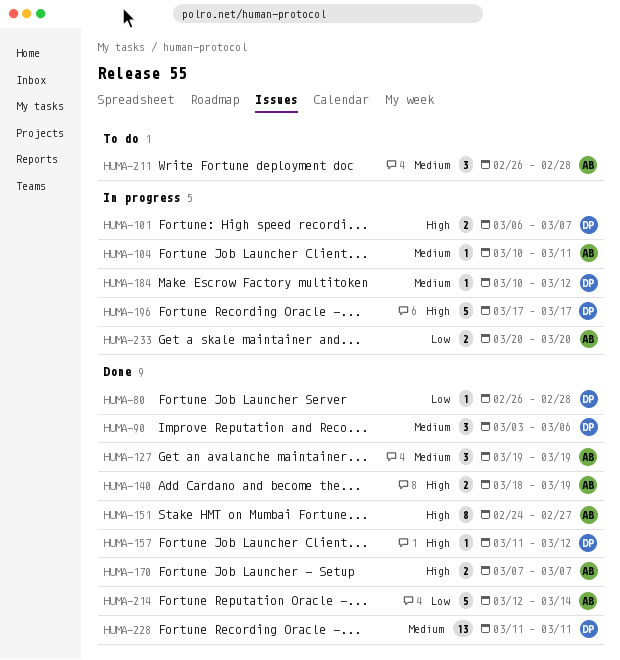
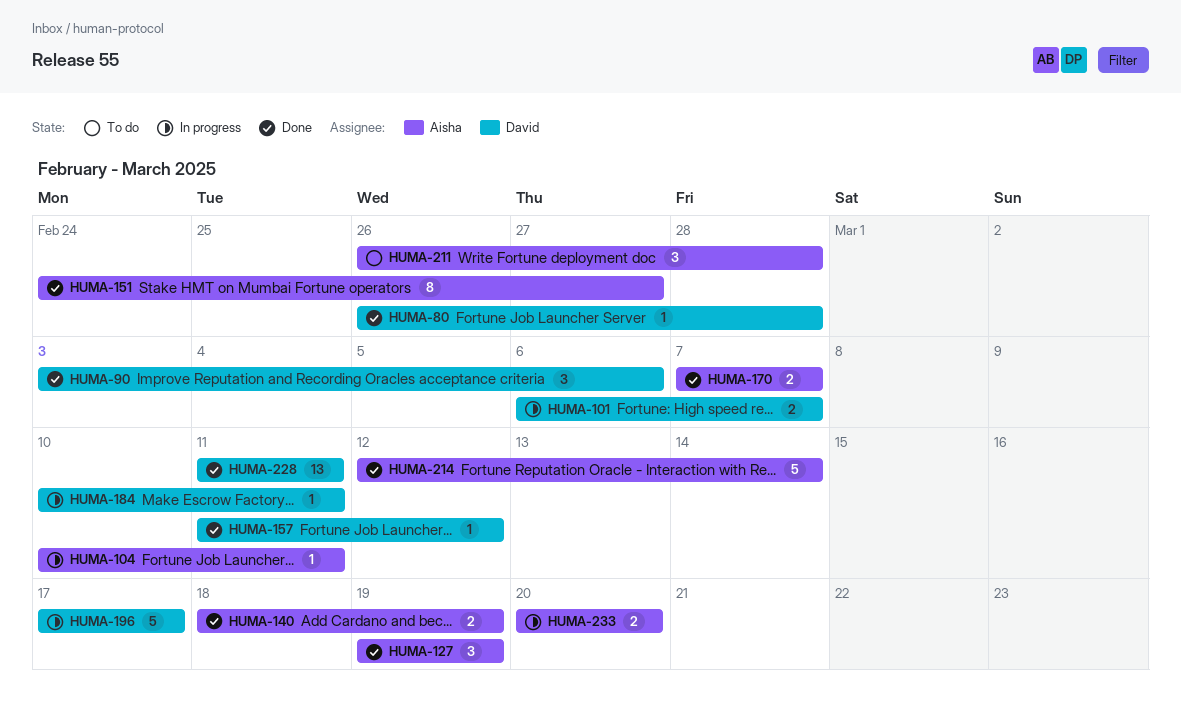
HUMA-184, due: Mar 12 -> Mar 11

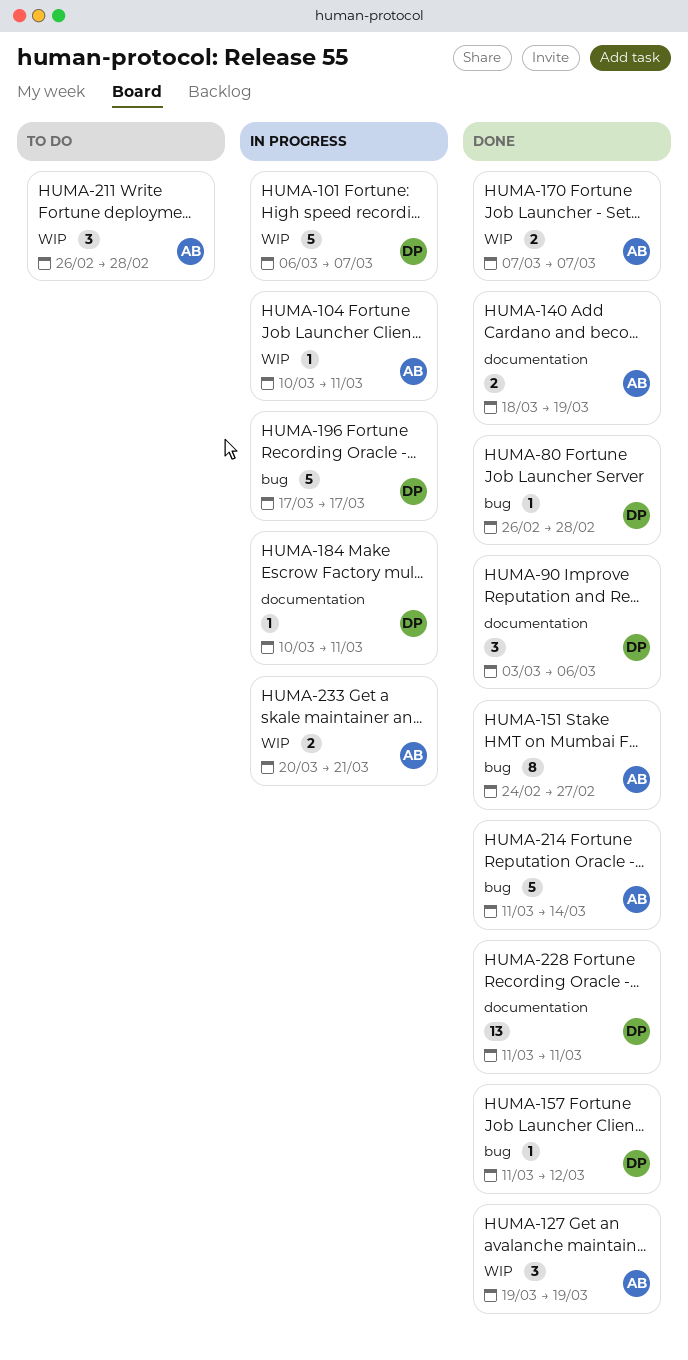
HUMA-101, estimate: 2 -> 5
HUMA-214, start: Mar 12 -> Mar 11
HUMA-233, due: Mar 20 -> Mar 21

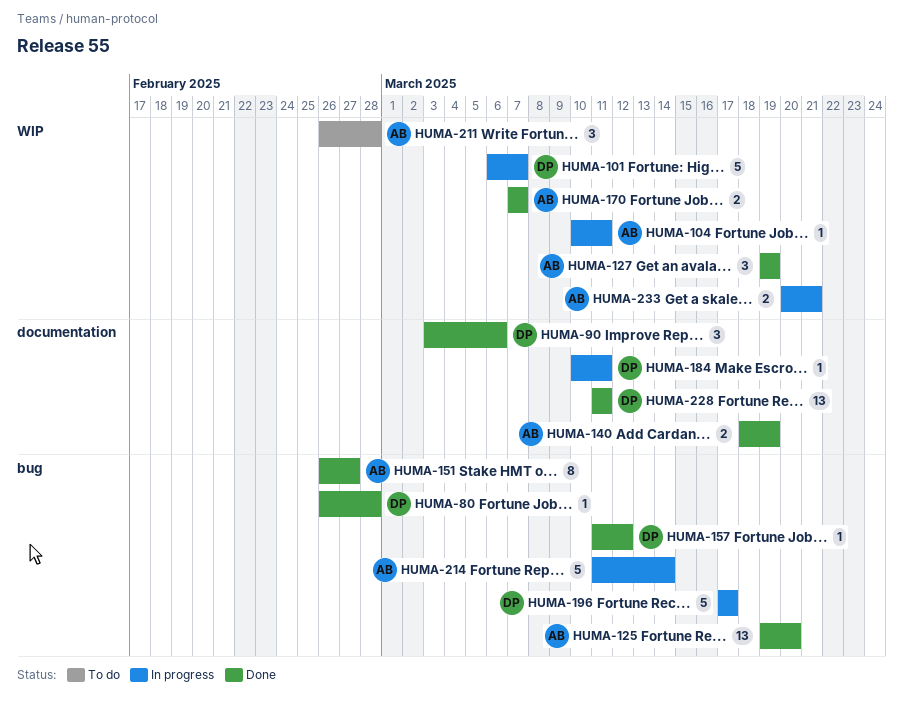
HUMA-125: none -> present
HUMA-151, start: Feb 24 -> Feb 26
HUMA-214, status: Done -> In progress

